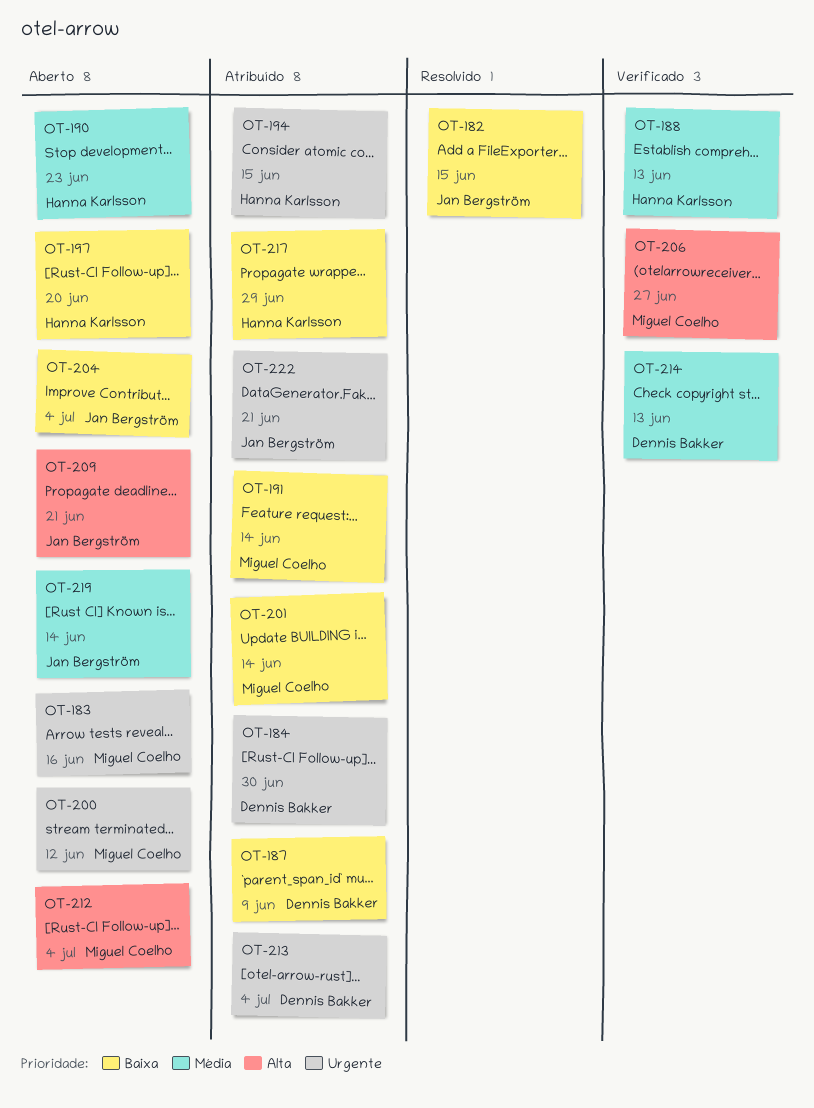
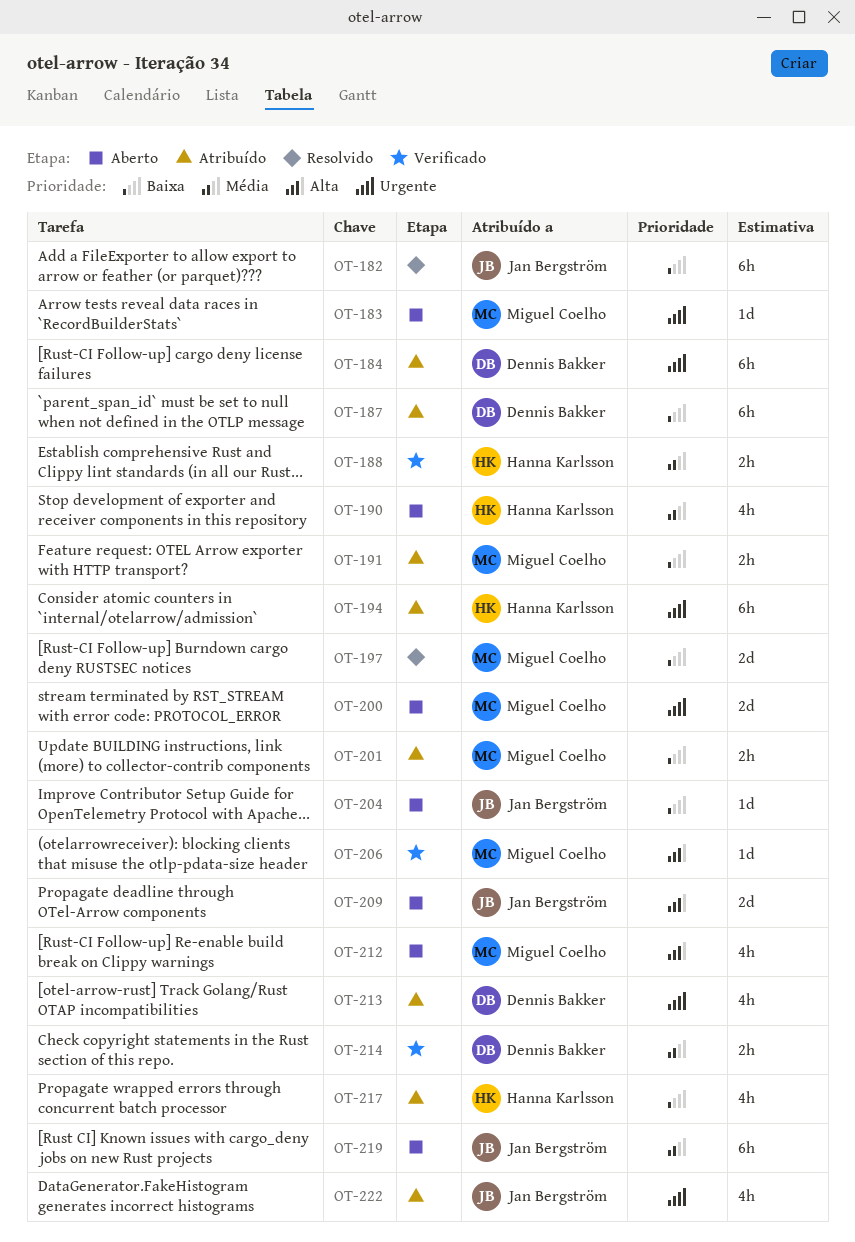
OT-197, status: Aberto -> Resolvido
OT-197, owner: Hanna Karlsson -> Miguel Coelho

